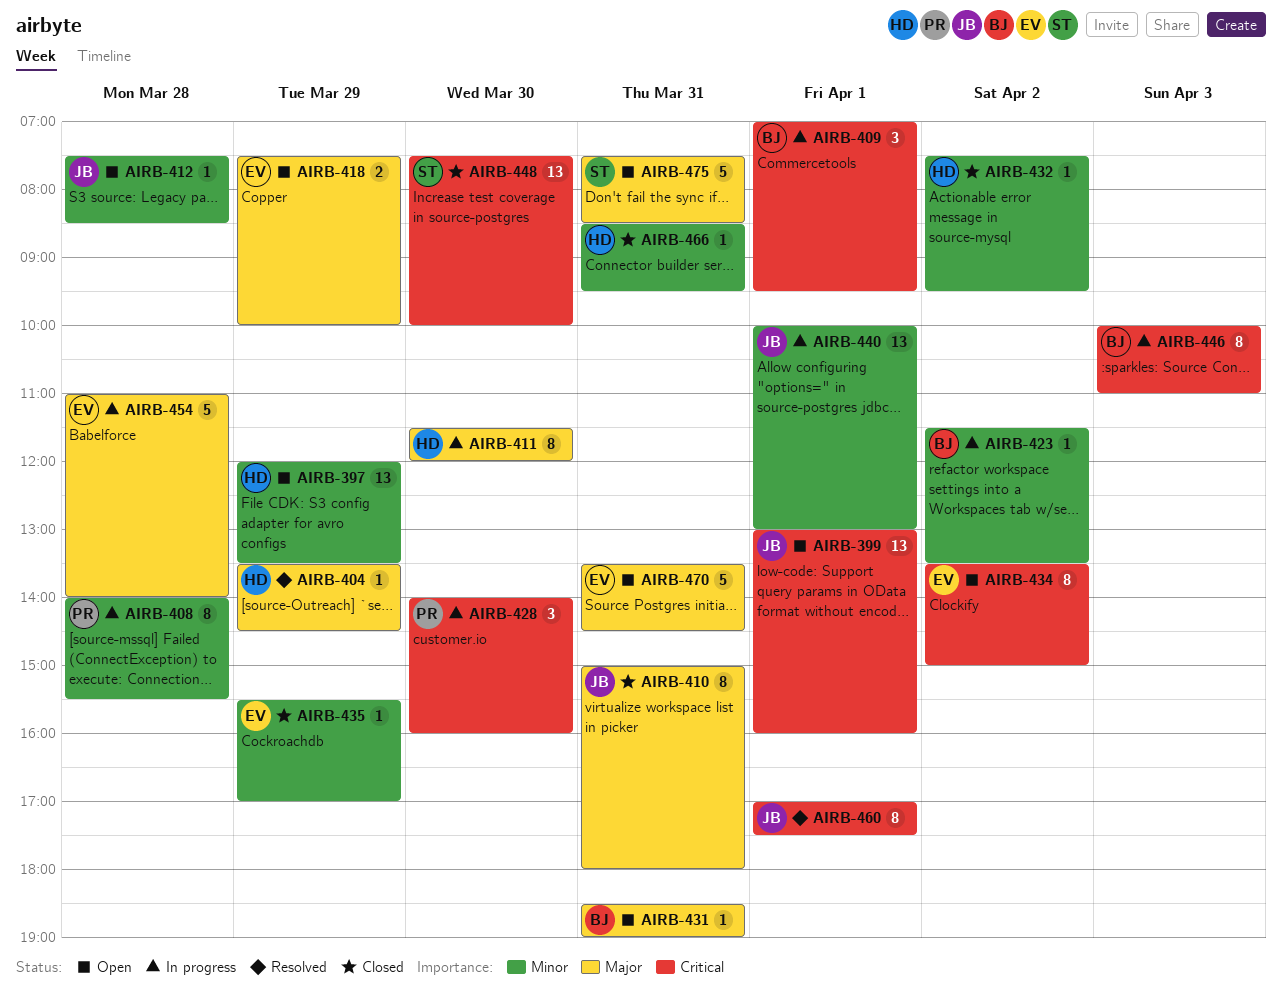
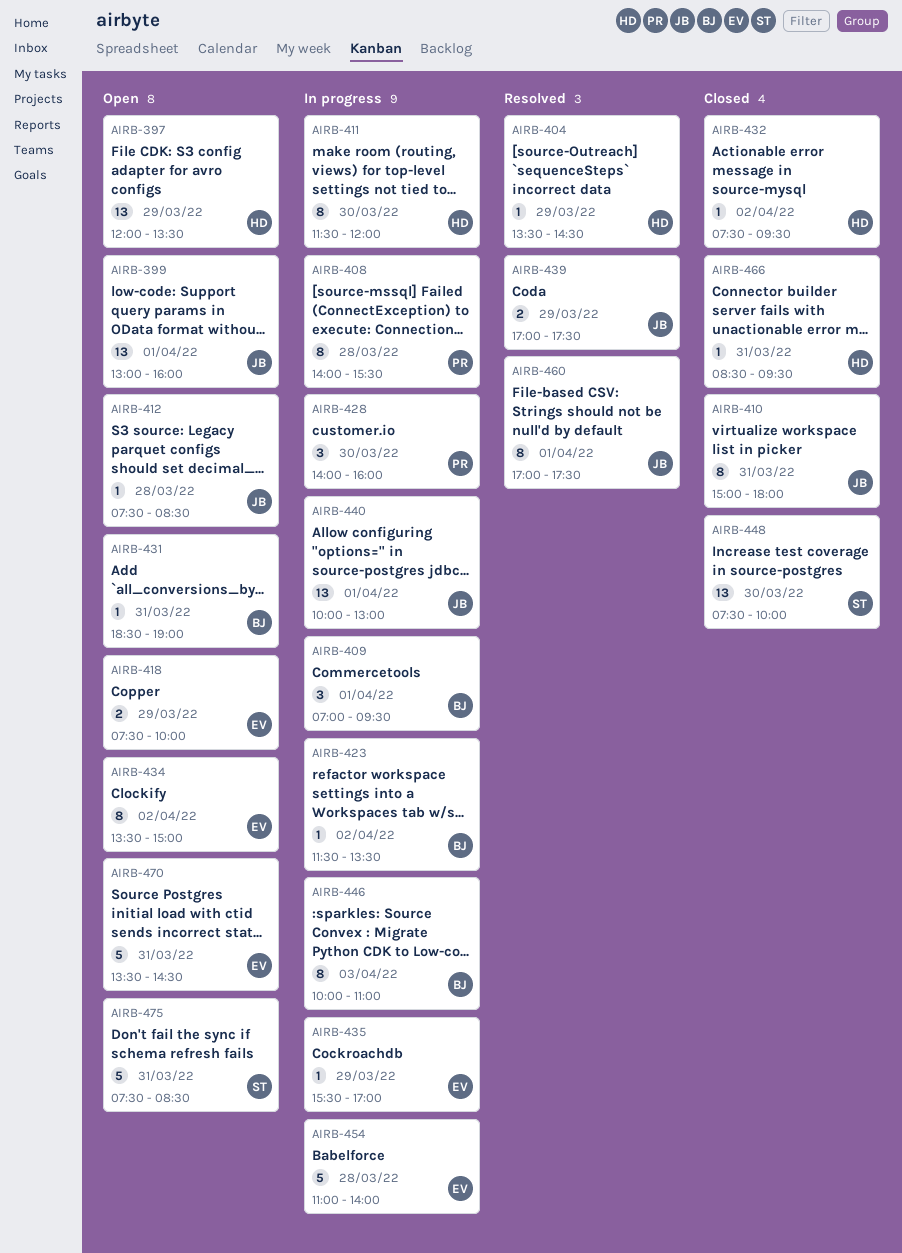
AIRB-435, status: Closed -> In progress
AIRB-439: none -> present

